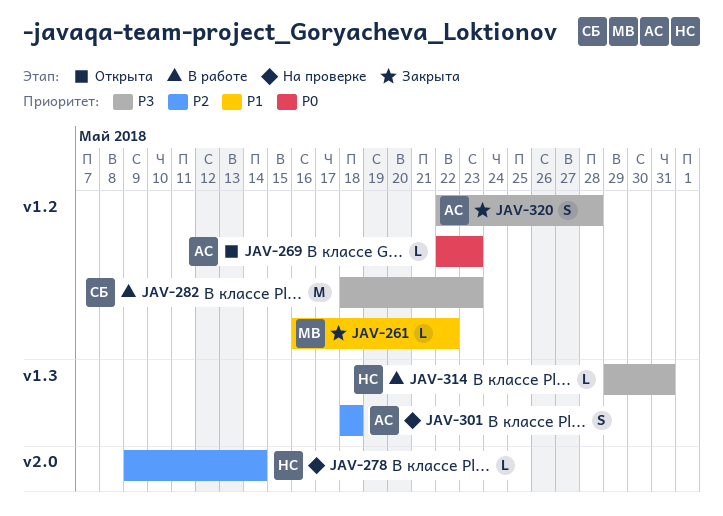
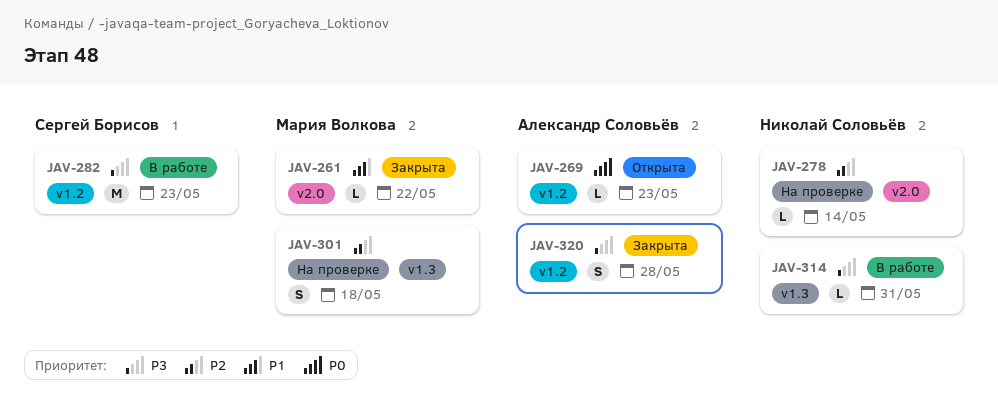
JAV-261, label: v1.2 -> v2.0
JAV-301, owner: Александр Соловьёв -> Мария Волкова

